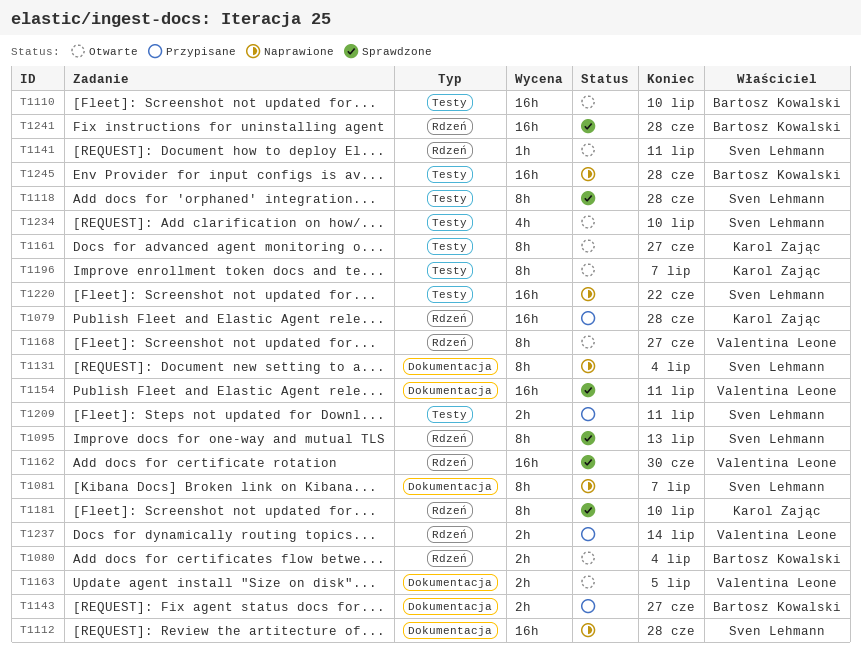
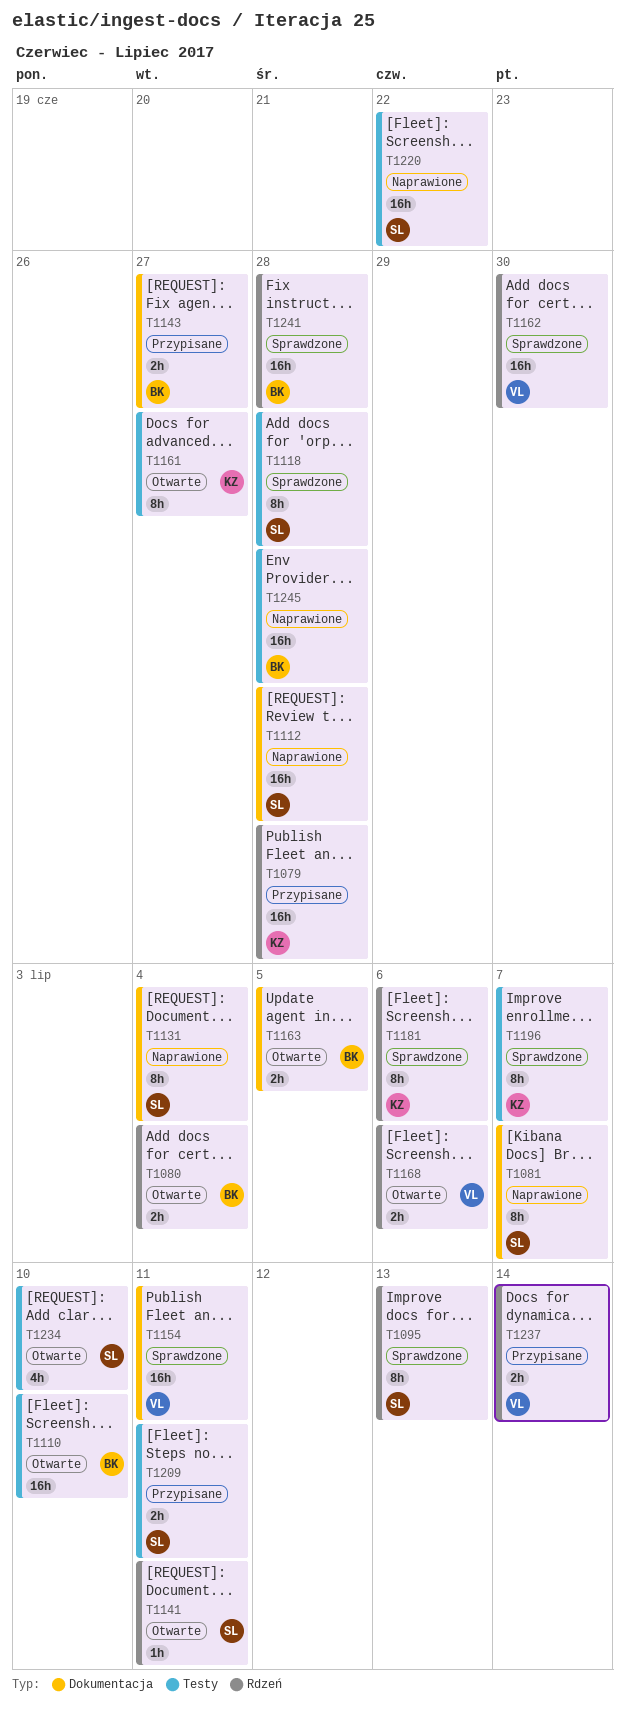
T1163, owner: Valentina Leone -> Bartosz Kowalski
T1168, estimate: 8h -> 2h
T1168, due: Jun 27 -> Jul 6
T1181, due: Jul 10 -> Jul 6
T1196, status: Otwarte -> Sprawdzone

